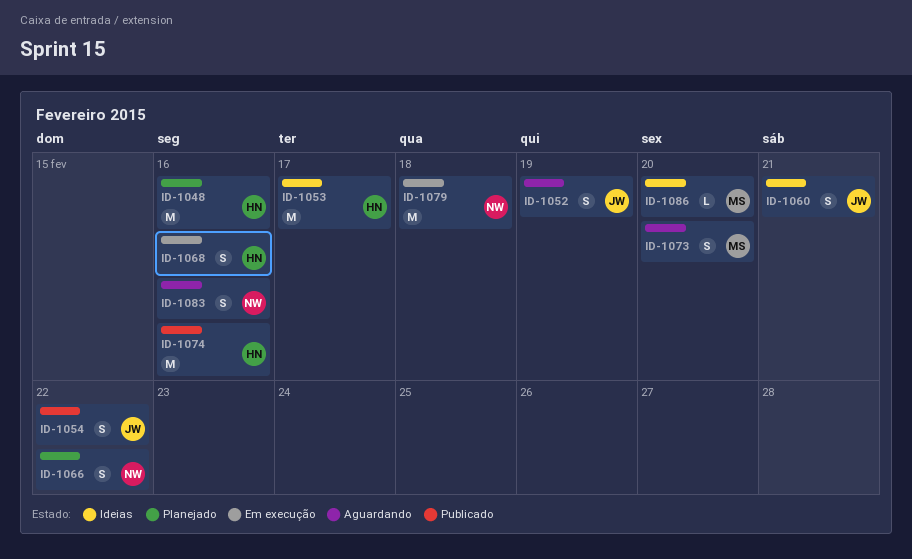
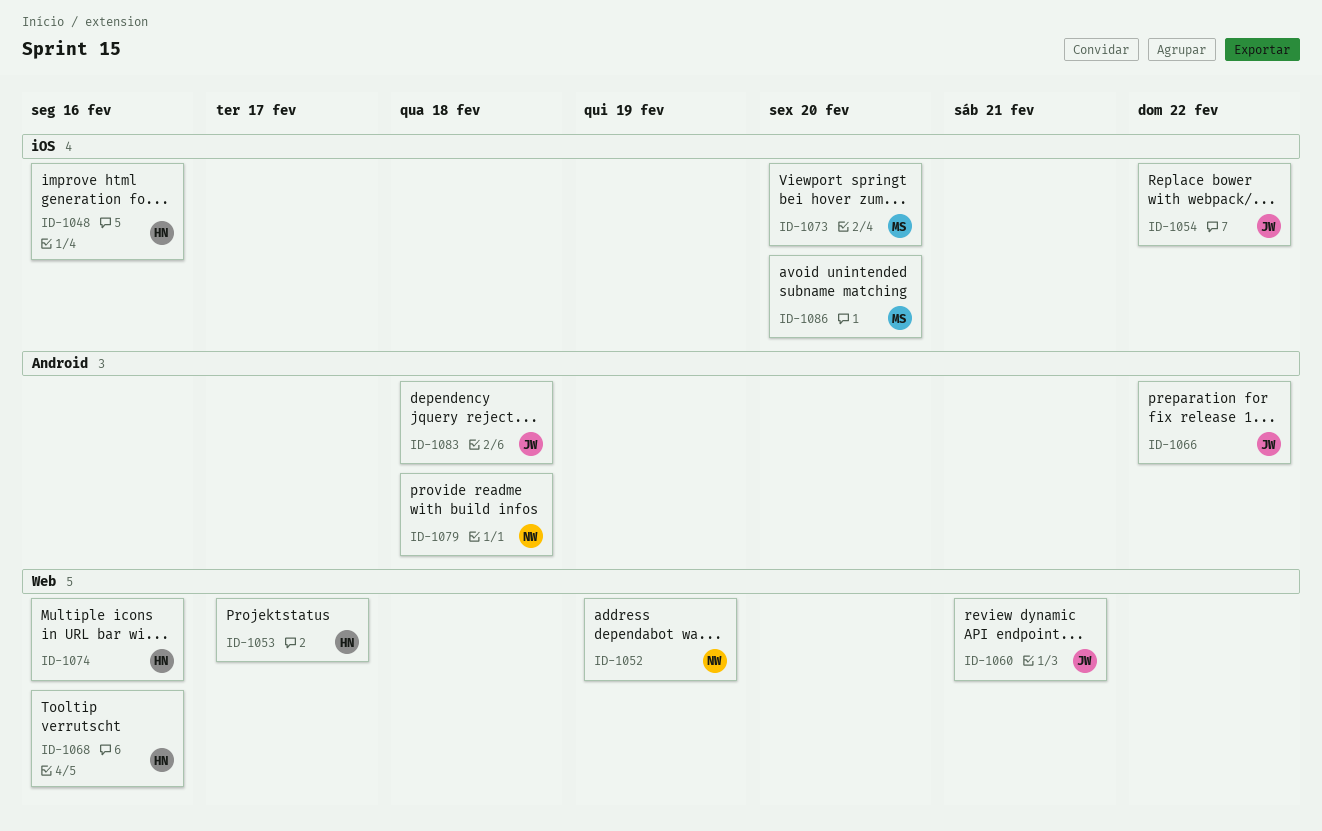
ID-1052, owner: JW -> NW
ID-1066, owner: NW -> JW
ID-1083, owner: NW -> JW
ID-1083, due: Feb 16 -> Feb 18

